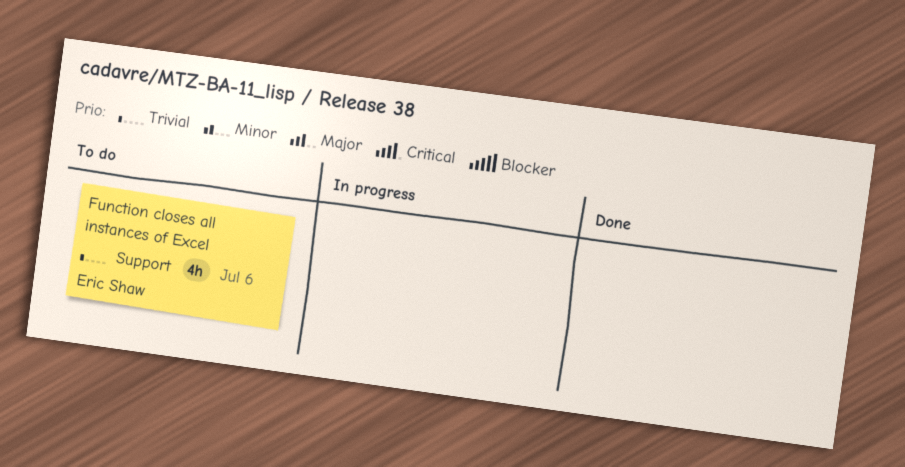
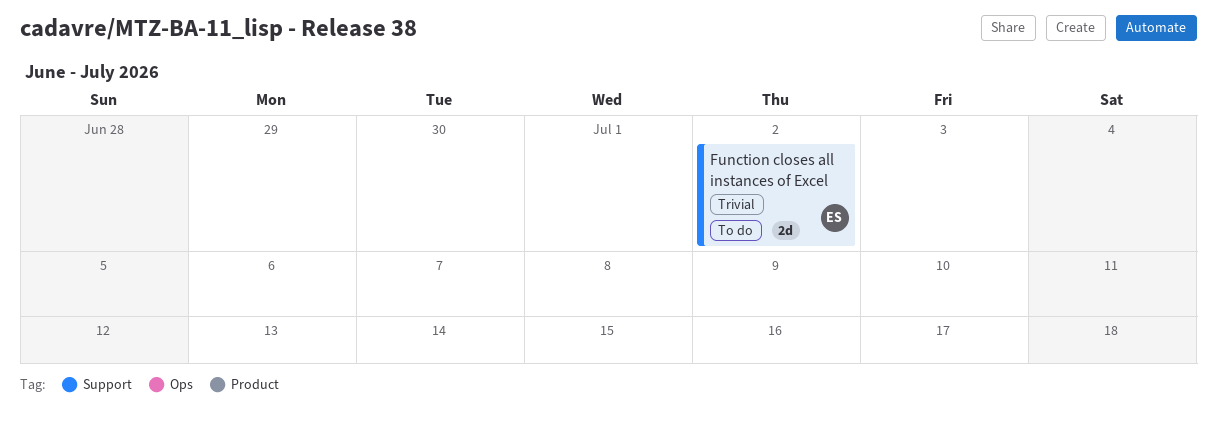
Function closes all instances of Excel, estimate: 4h -> 2d
Function closes all instances of Excel, due: Jul 6 -> Jul 2

